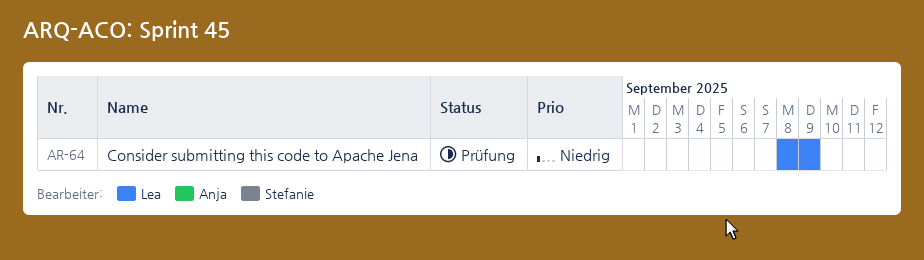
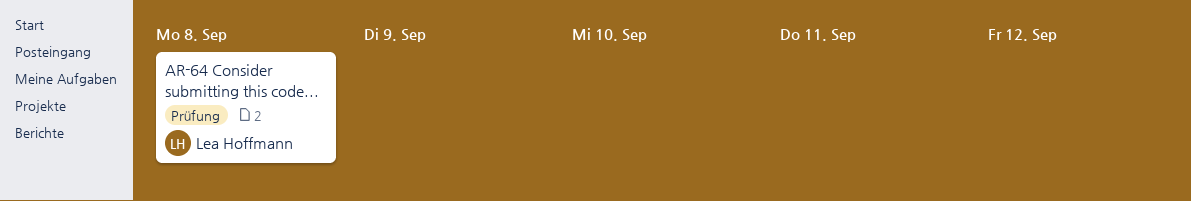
AR-64, due: Sep 9 -> Sep 8

